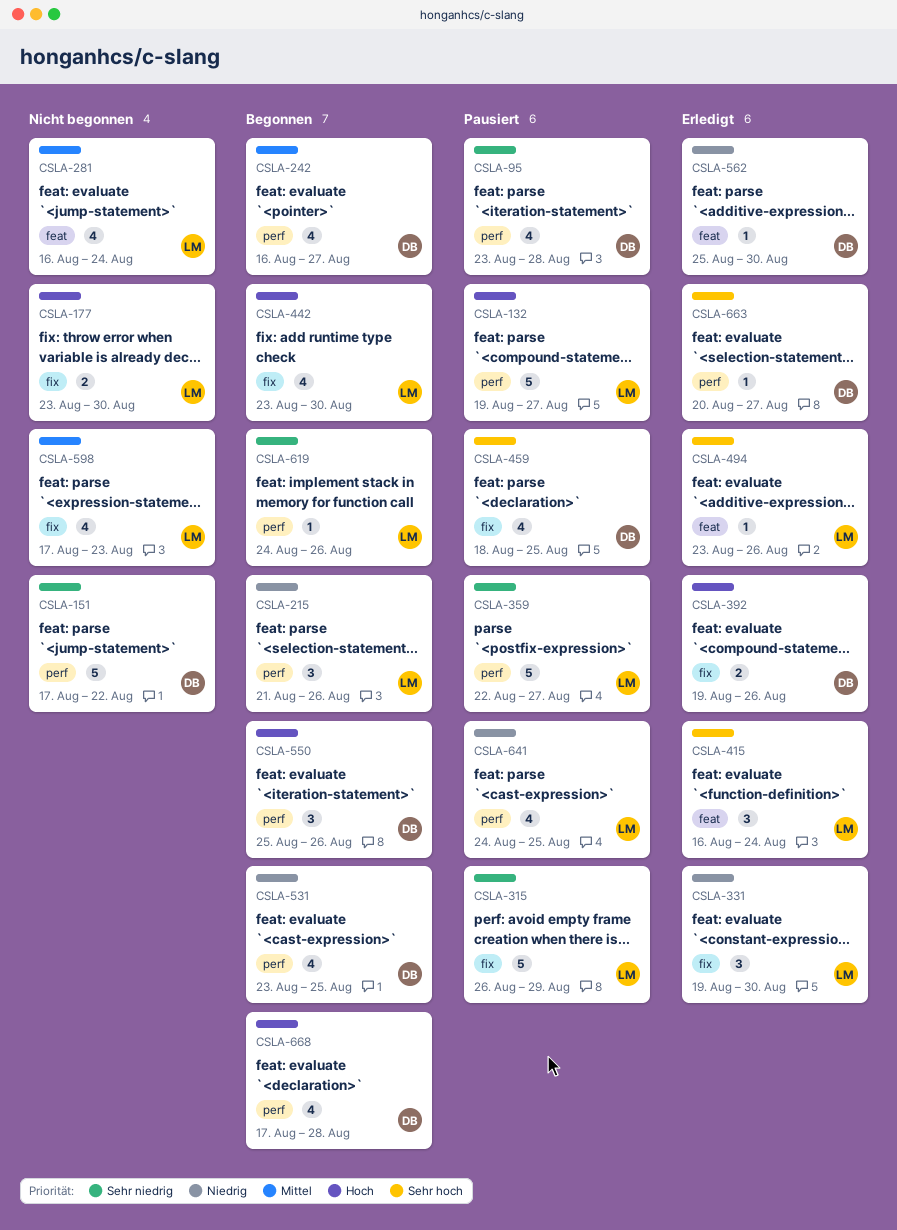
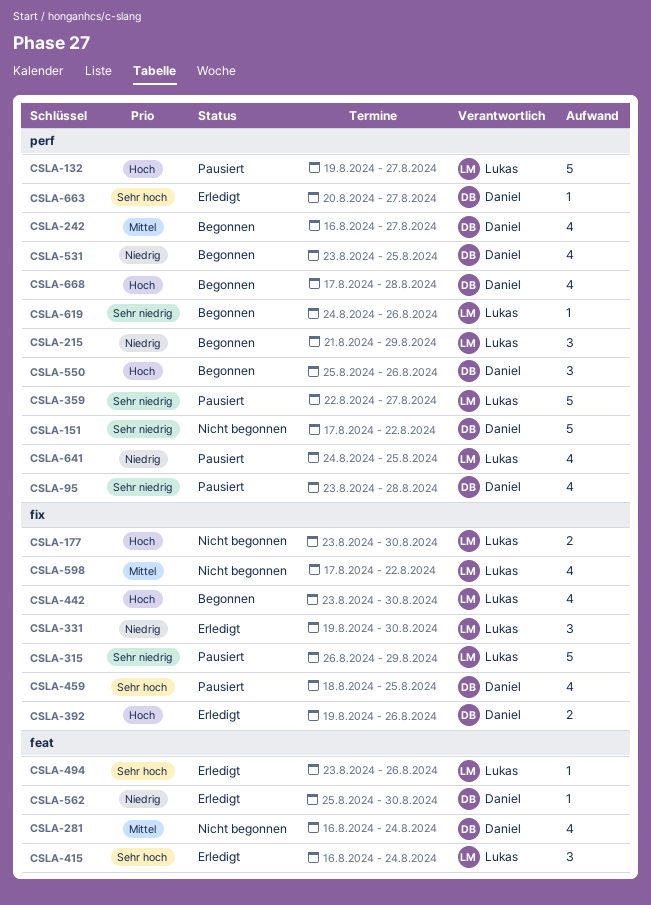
CSLA-215, due: Aug 26 -> Aug 29
CSLA-281, owner: Lukas -> Daniel
CSLA-598, due: Aug 23 -> Aug 22

